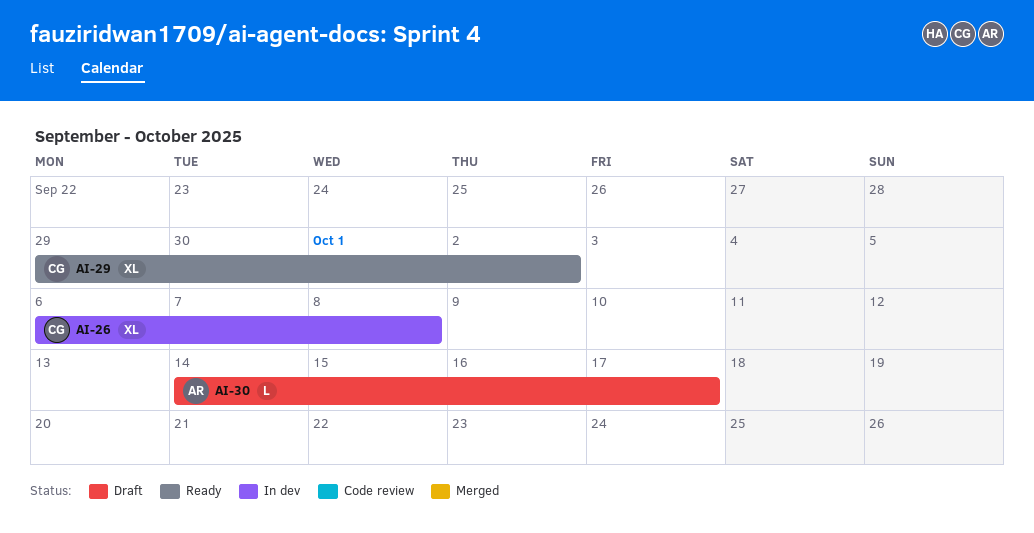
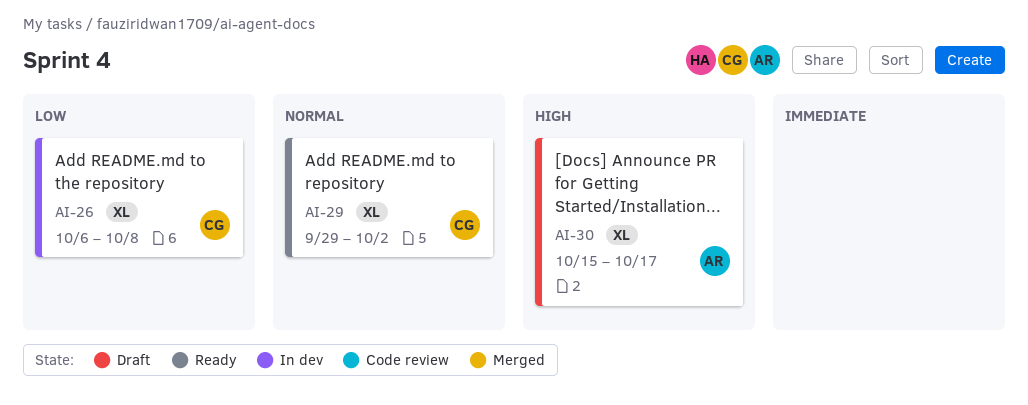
AI-30, estimate: L -> XL
AI-30, start: Oct 14 -> Oct 15

